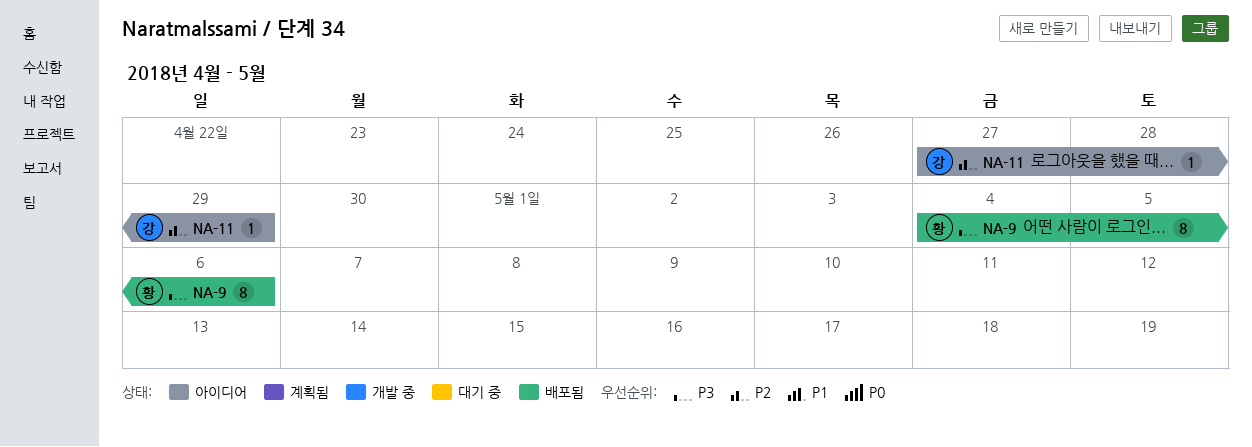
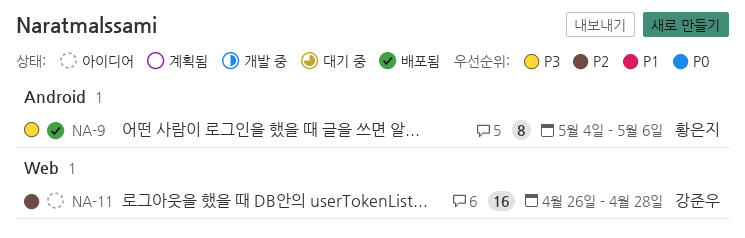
NA-11, estimate: 1 -> 16
NA-11, start: Apr 27 -> Apr 26
NA-11, due: Apr 29 -> Apr 28

